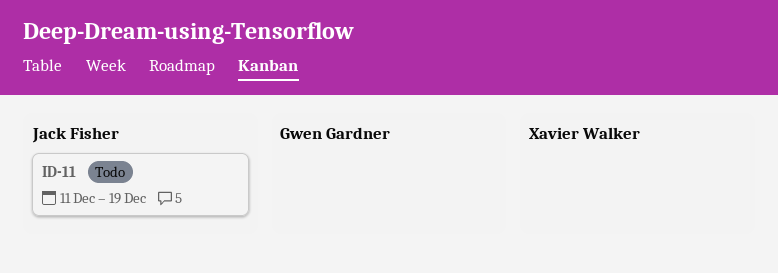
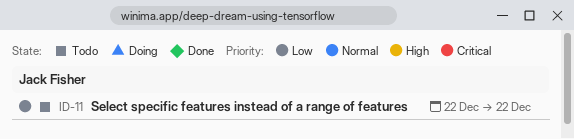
ID-11, start: Dec 11 -> Dec 22
ID-11, due: Dec 19 -> Dec 22

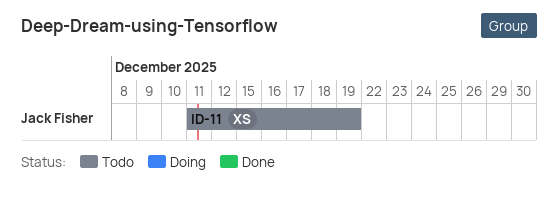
ID-11, start: Dec 22 -> Dec 11
ID-11, due: Dec 22 -> Dec 19

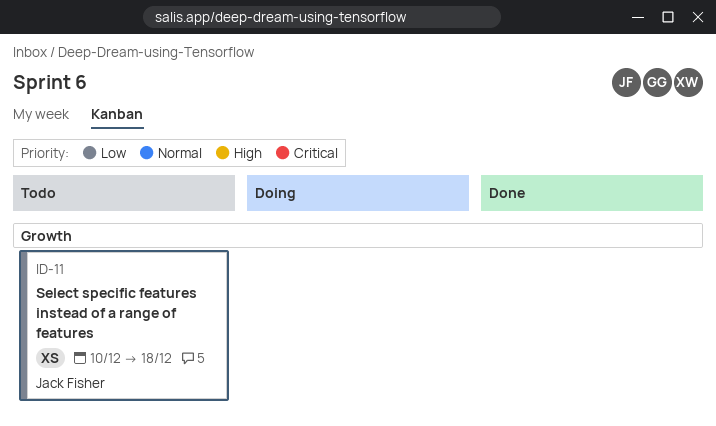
ID-11, start: Dec 11 -> Dec 10
ID-11, due: Dec 19 -> Dec 18

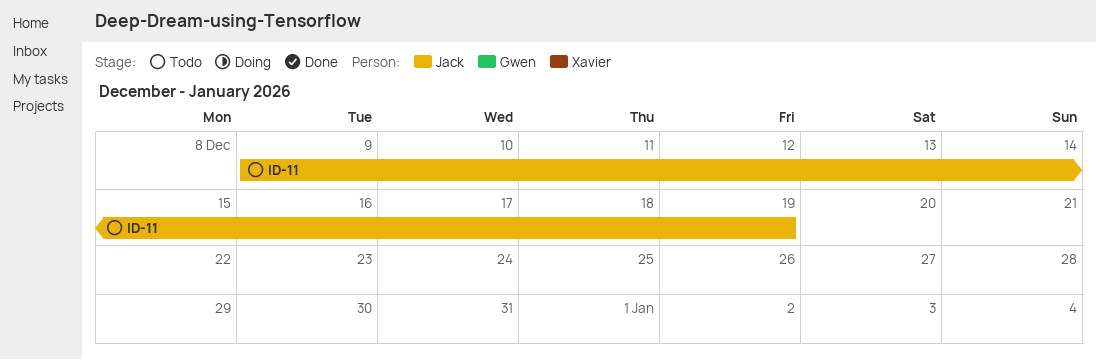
ID-11, start: Dec 10 -> Dec 9
ID-11, due: Dec 18 -> Dec 19

